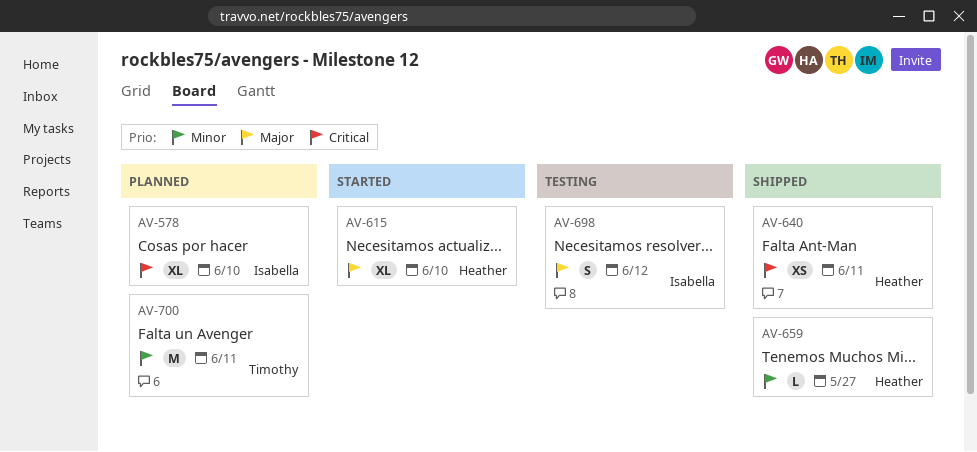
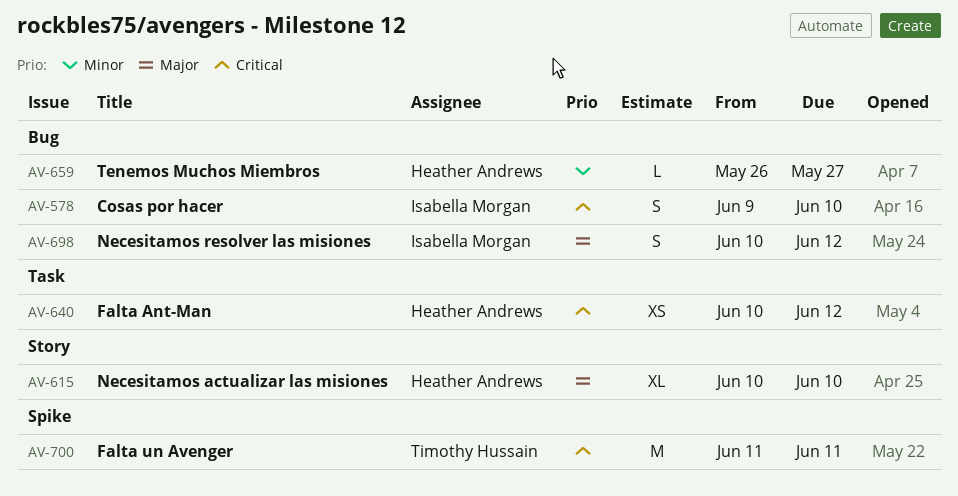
AV-578, estimate: XL -> S
AV-640, due: Jun 11 -> Jun 12
AV-700, priority: Minor -> Critical

